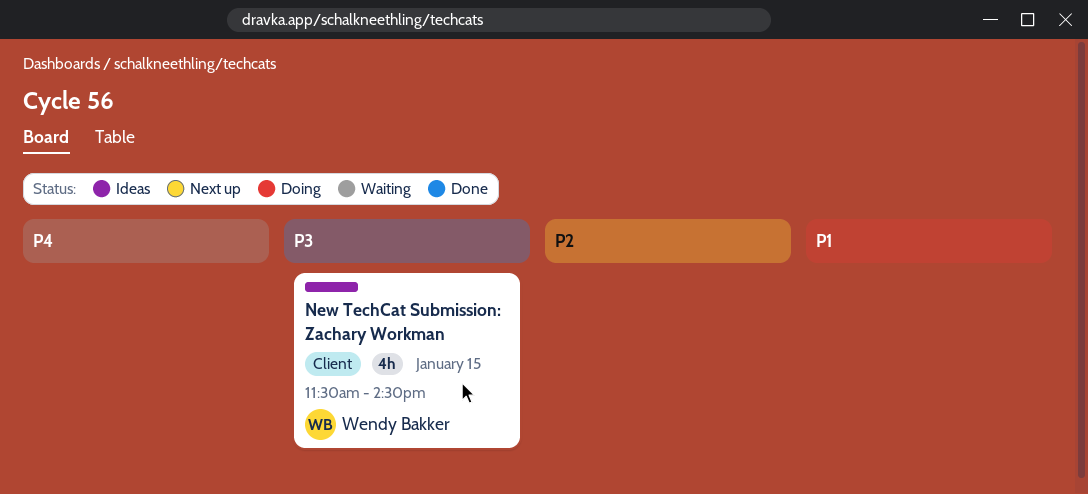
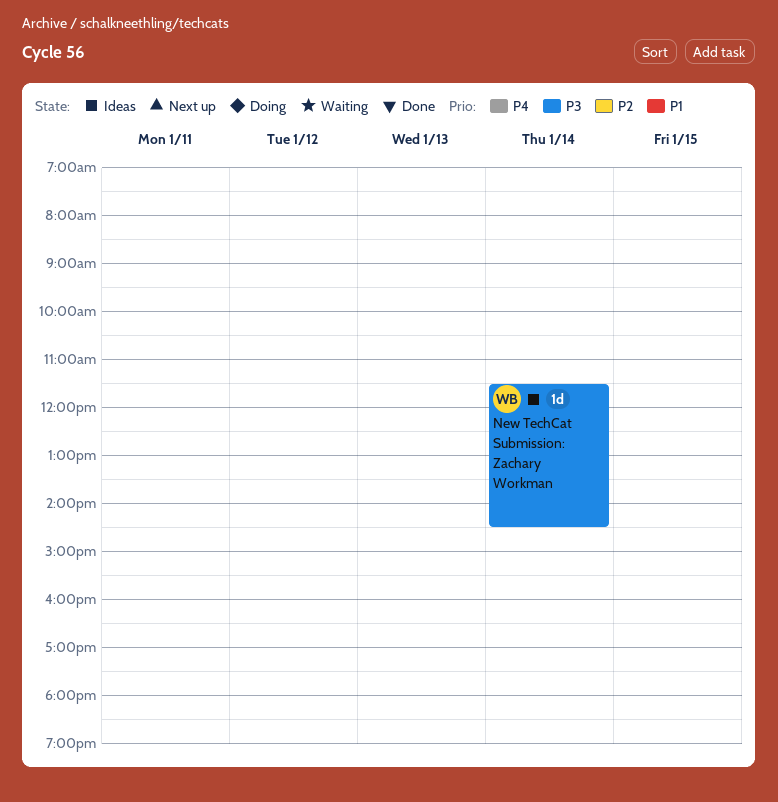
New TechCat Submission: Zachary Workman, estimate: 4h -> 1d
New TechCat Submission: Zachary Workman, day: Jan 15 -> Jan 14

